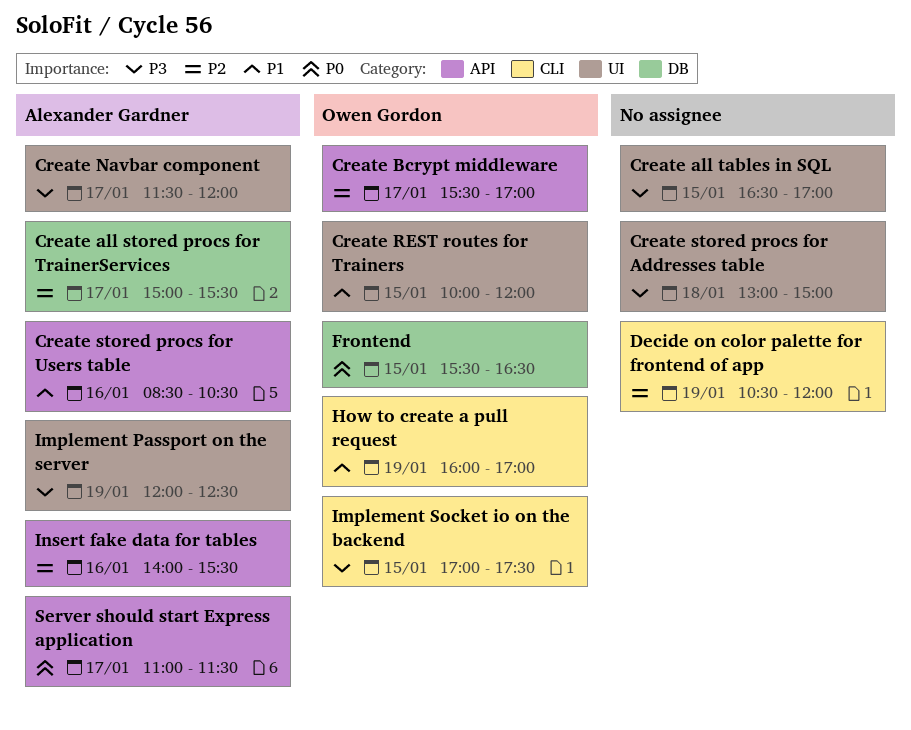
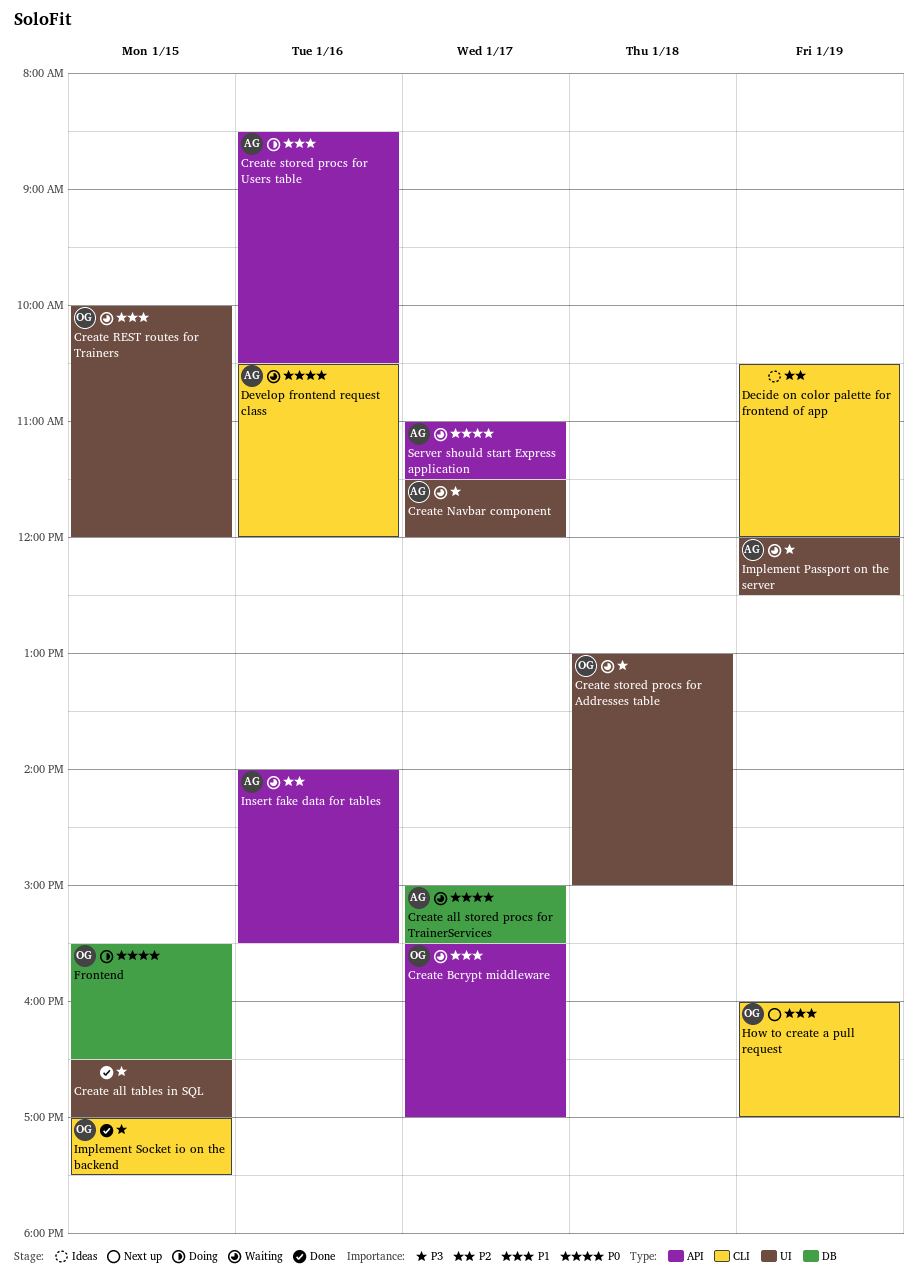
Create all stored procs for TrainerServices, priority: P2 -> P0
Create Bcrypt middleware, priority: P2 -> P1
Create stored procs for Addresses table, owner: none -> Owen Gordon
Develop frontend request class: none -> present

